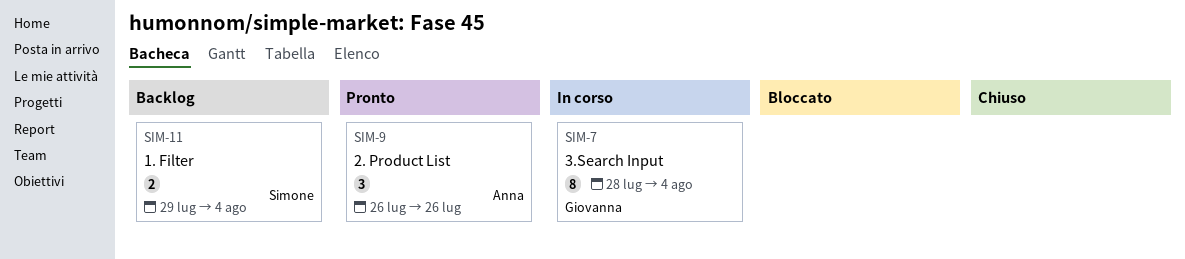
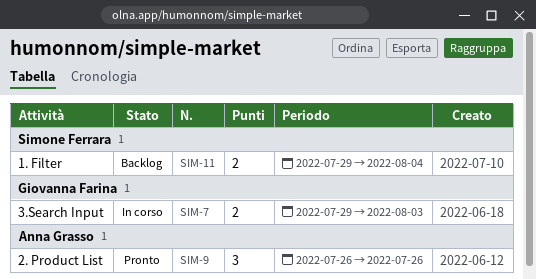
SIM-7, estimate: 8 -> 2
SIM-7, start: Jul 28 -> Jul 29
SIM-7, due: Aug 4 -> Aug 3

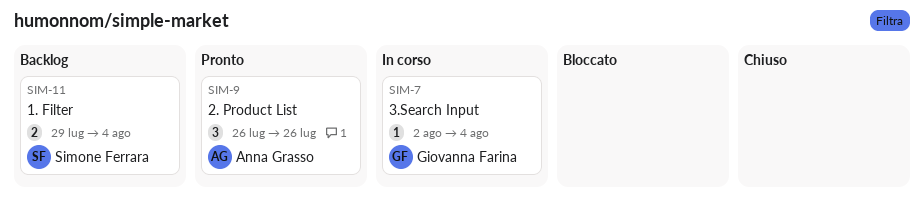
SIM-7, estimate: 2 -> 1
SIM-7, start: Jul 29 -> Aug 2
SIM-7, due: Aug 3 -> Aug 4

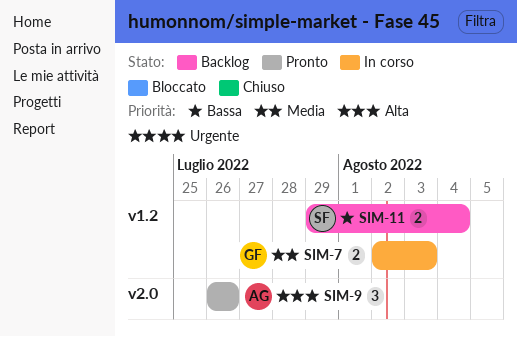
SIM-7, estimate: 1 -> 2
SIM-7, due: Aug 4 -> Aug 3

